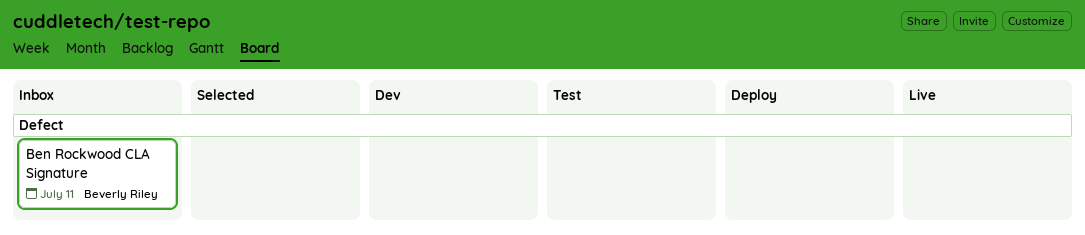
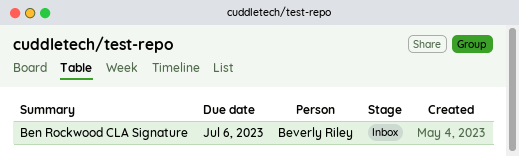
Ben Rockwood CLA Signature, due: Jul 11 -> Jul 6

